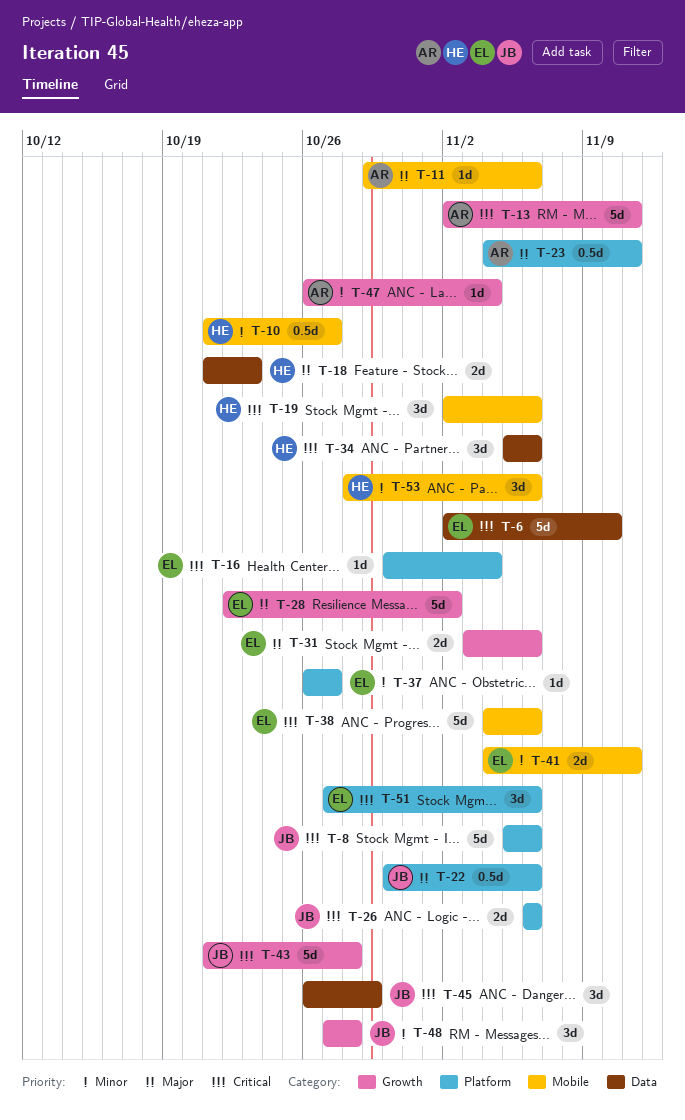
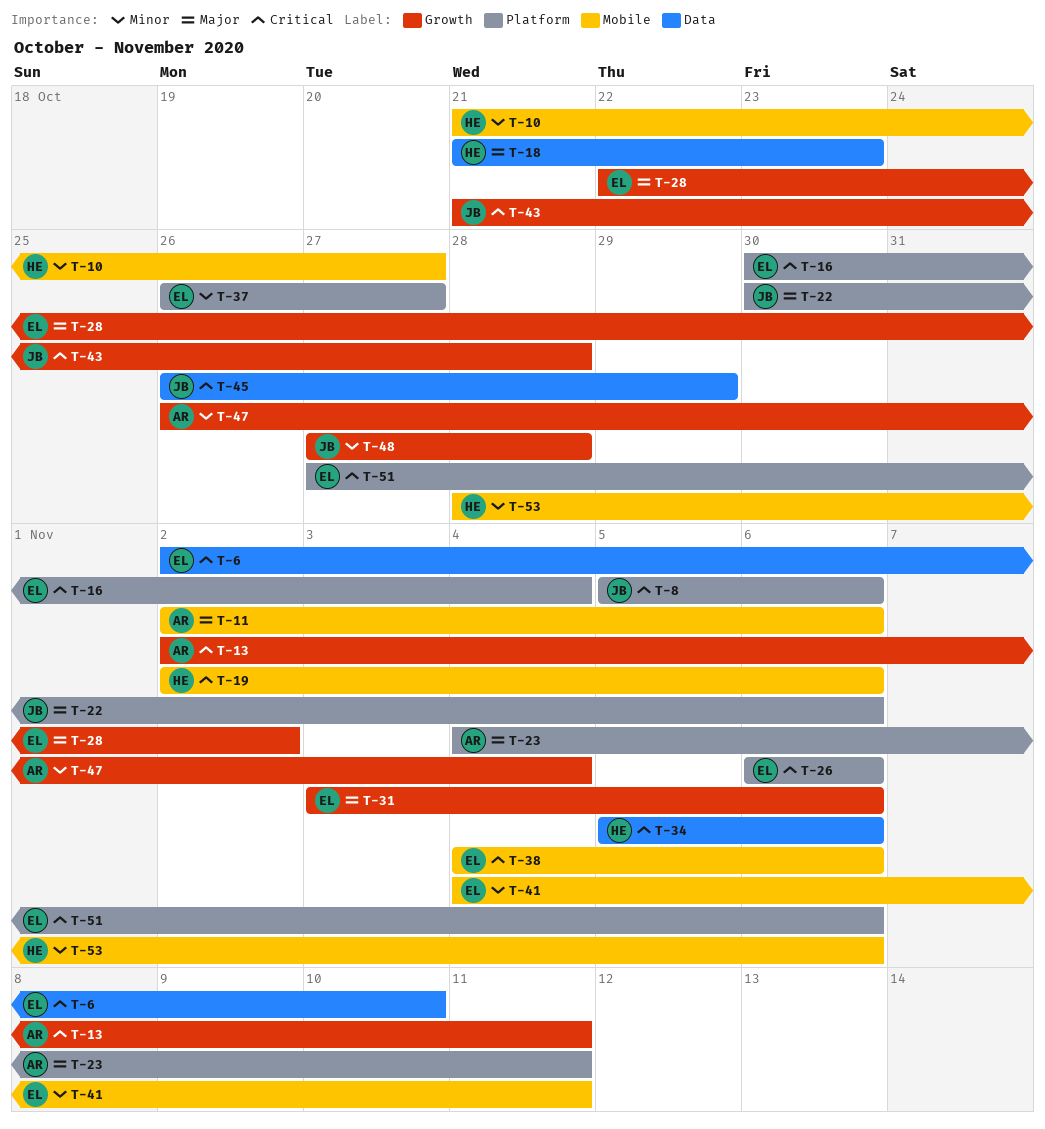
T-11, start: Oct 29 -> Nov 2
T-26, owner: JB -> EL

